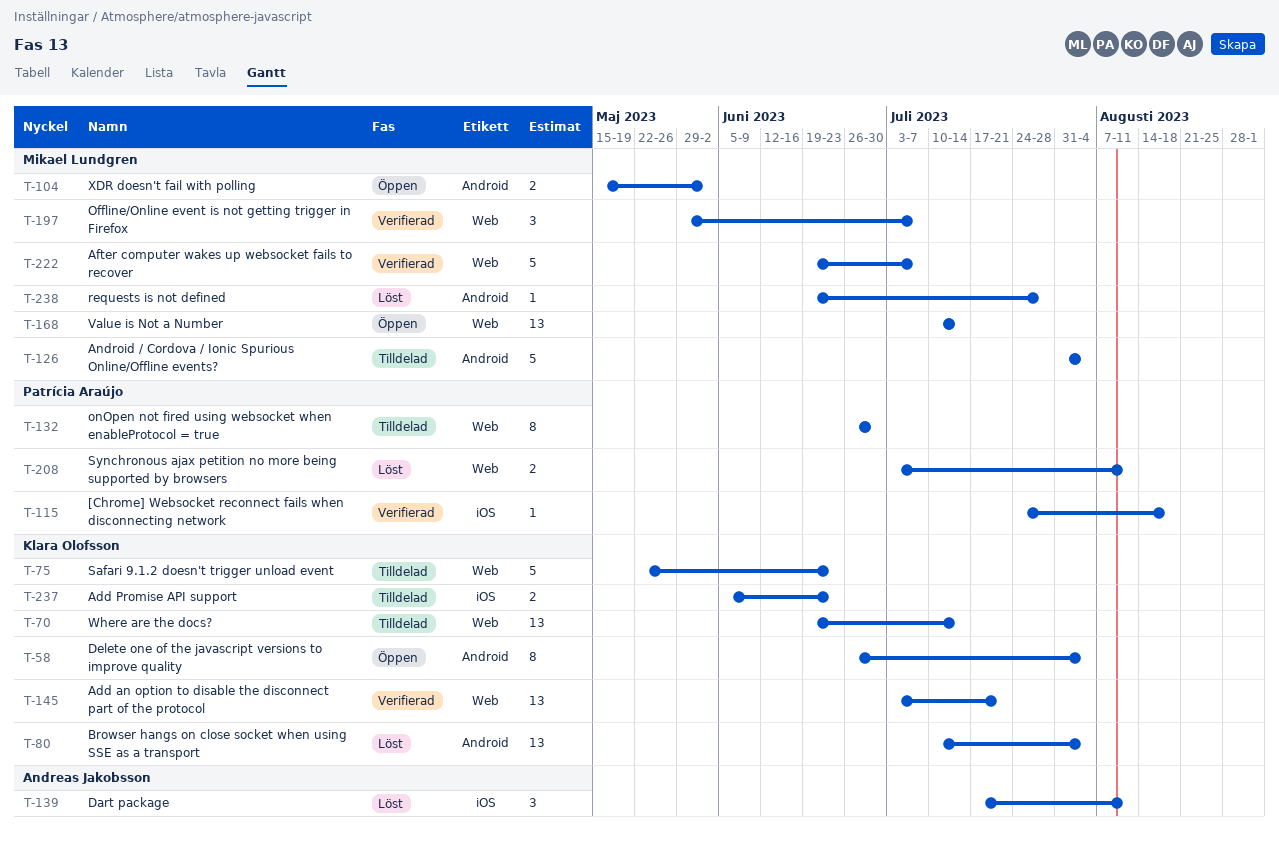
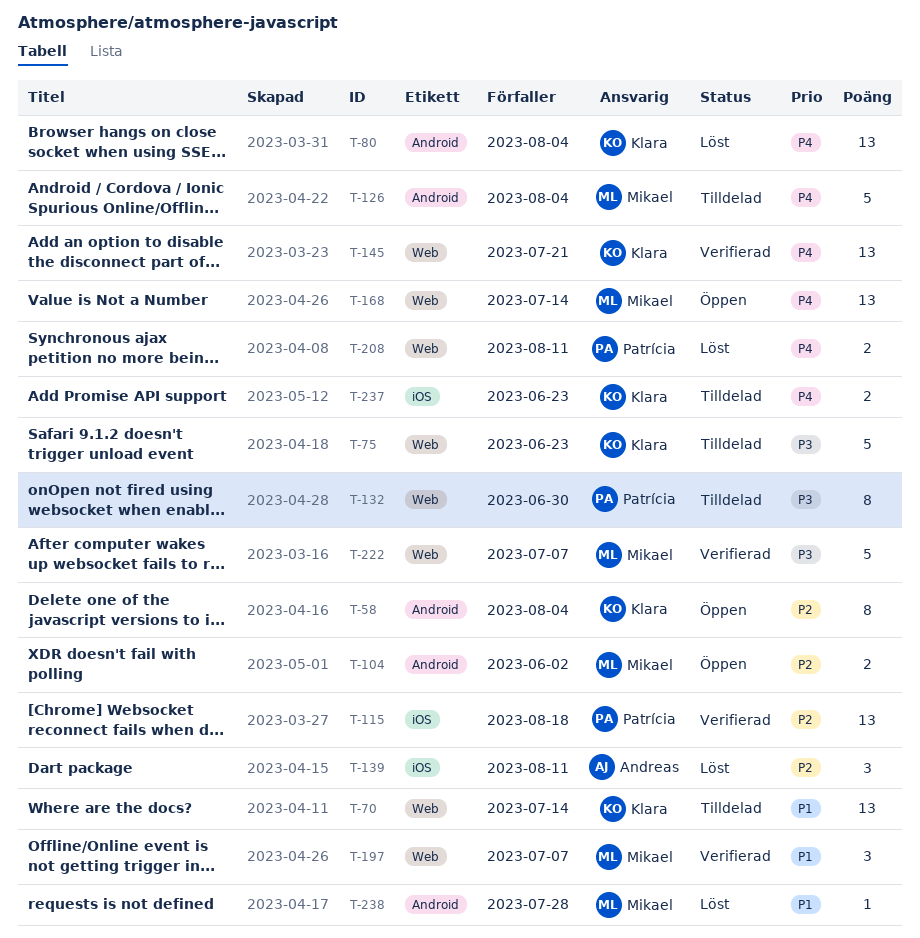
T-115, estimate: 1 -> 13

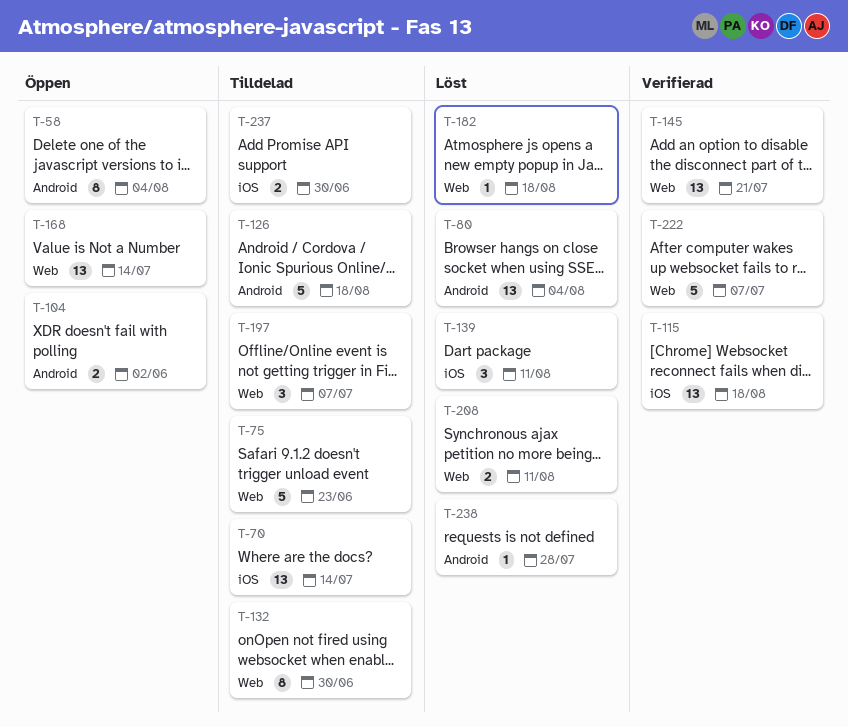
T-70, label: Web -> iOS
T-126, due: Aug 4 -> Aug 18
T-182: none -> present
T-197, status: Verifierad -> Tilldelad
T-237, due: Jun 23 -> Jun 30

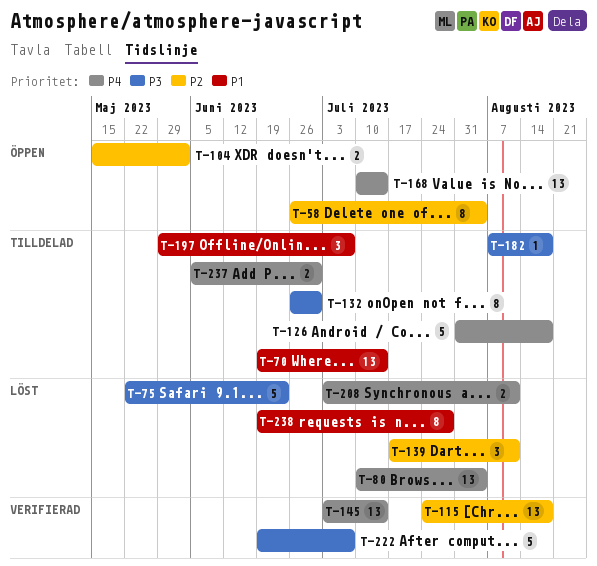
T-75, status: Tilldelad -> Löst
T-145, due: Jul 21 -> Jul 14
T-182, status: Löst -> Tilldelad
T-238, estimate: 1 -> 8

